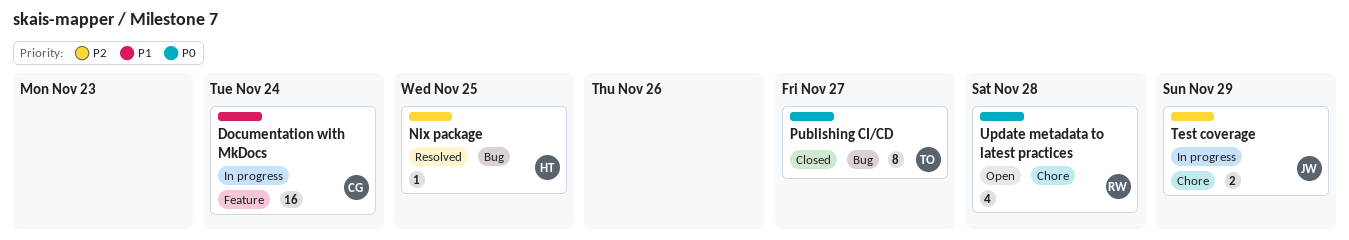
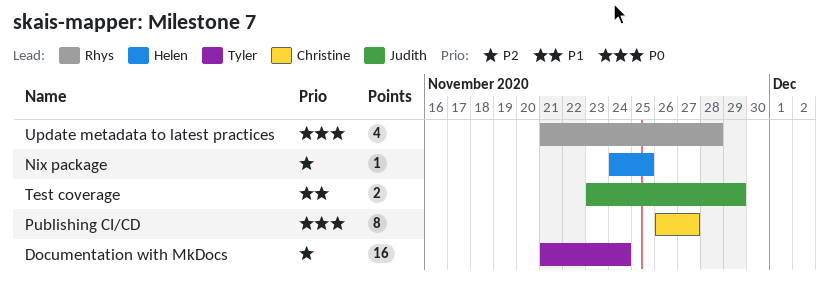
Documentation with MkDocs, owner: Christine -> Tyler
Documentation with MkDocs, priority: P1 -> P2
Publishing CI/CD, owner: Tyler -> Christine
Test coverage, priority: P2 -> P1

